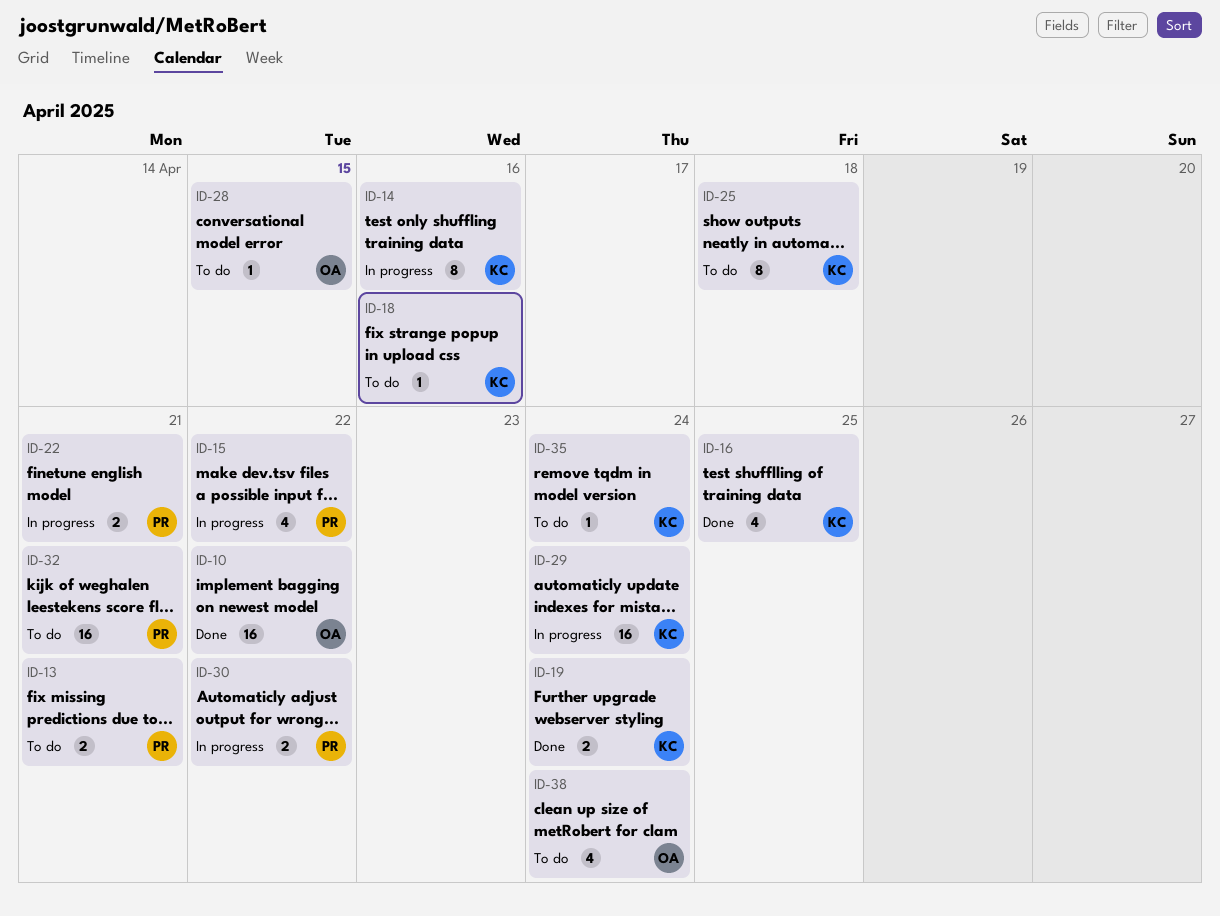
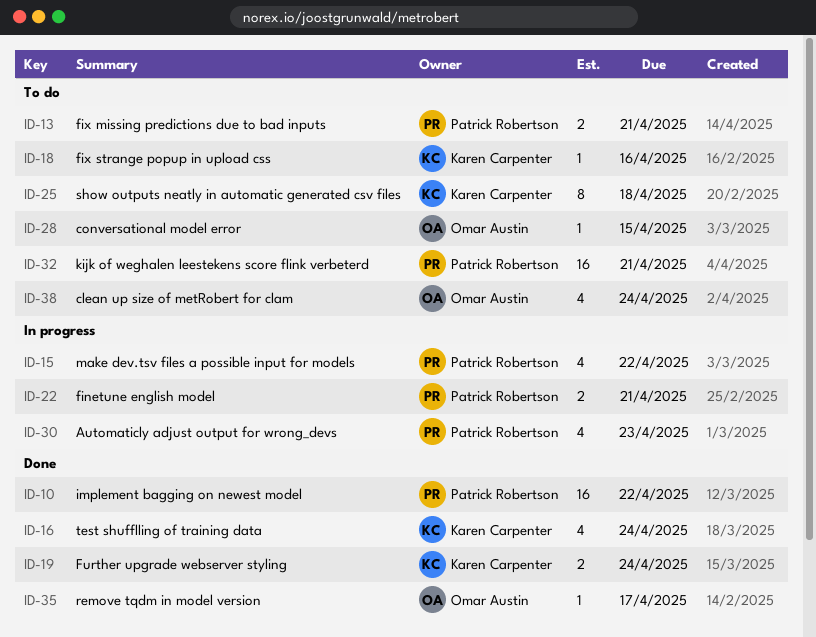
ID-10, owner: Omar Austin -> Patrick Robertson
ID-14: present -> none
ID-16, due: Apr 25 -> Apr 24
ID-29: present -> none
ID-30, estimate: 2 -> 4
ID-30, due: Apr 22 -> Apr 23
ID-35, status: To do -> Done
ID-35, owner: Karen Carpenter -> Omar Austin
ID-35, due: Apr 24 -> Apr 17

